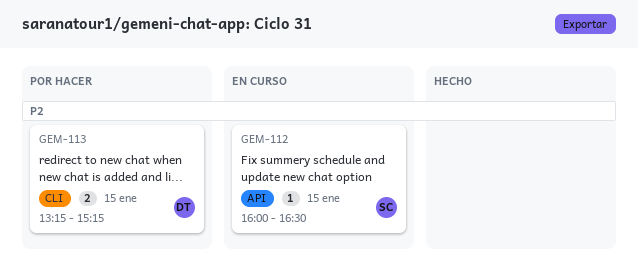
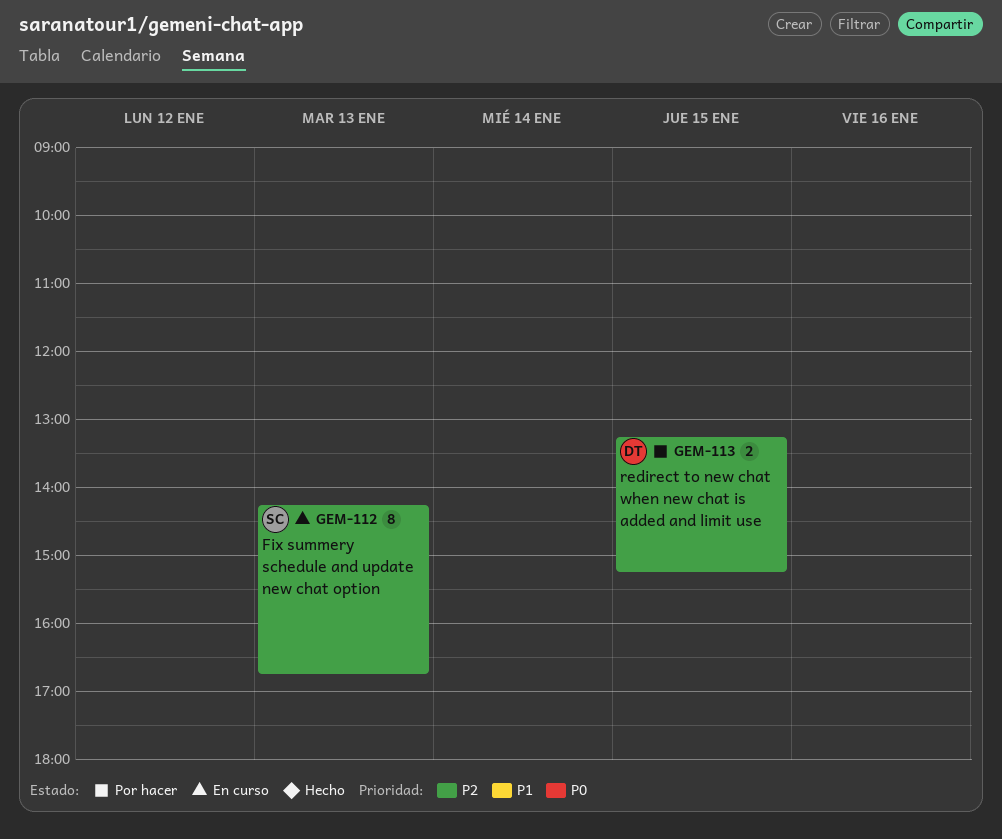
GEM-112, estimate: 1 -> 8
GEM-112, day: Jan 15 -> Jan 13
GEM-112, begins: 16:00 -> 14:15
GEM-112, ends: 16:30 -> 16:45

